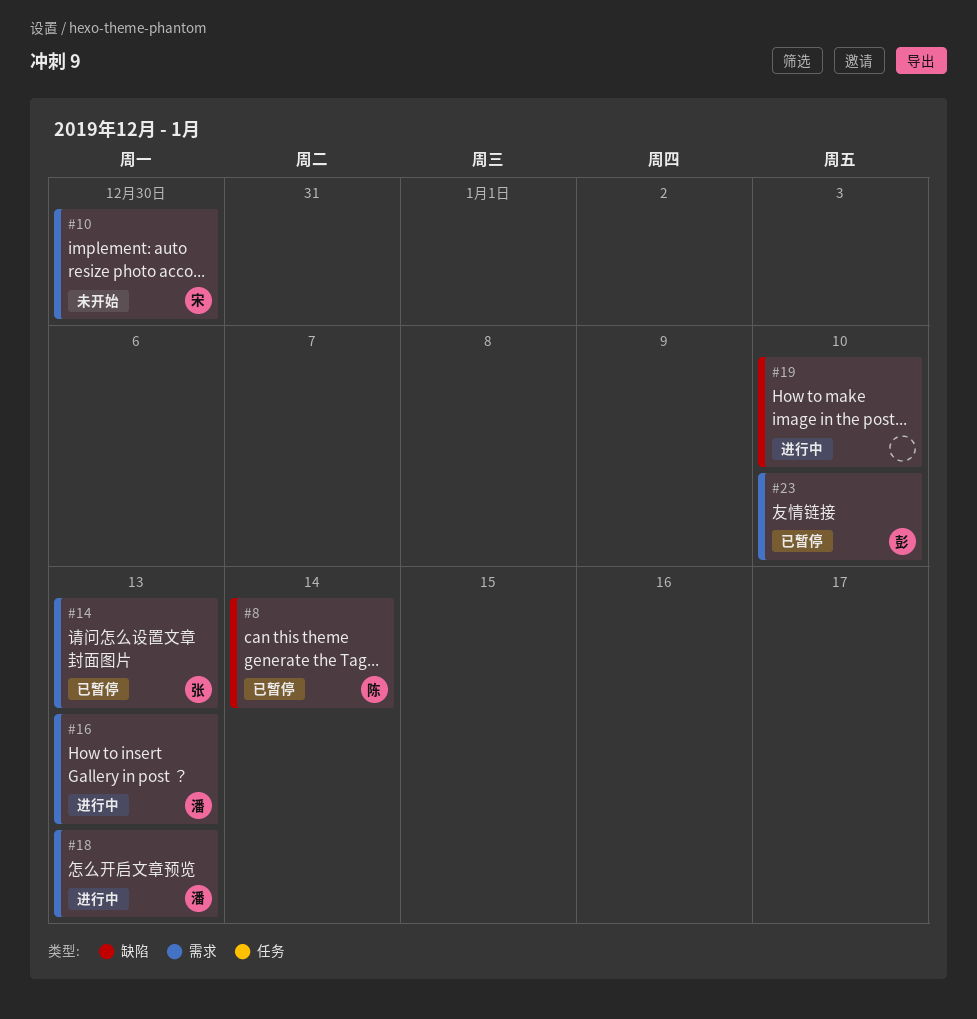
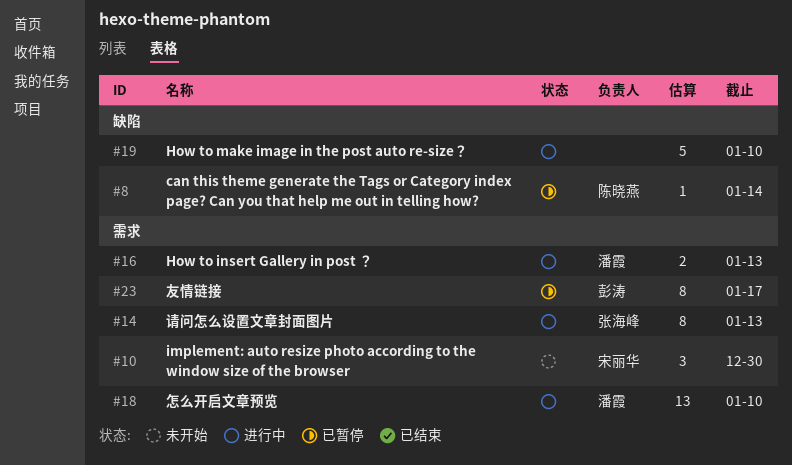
#14, status: 已暂停 -> 进行中
#18, due: Jan 13 -> Jan 10
#23, due: Jan 10 -> Jan 17

